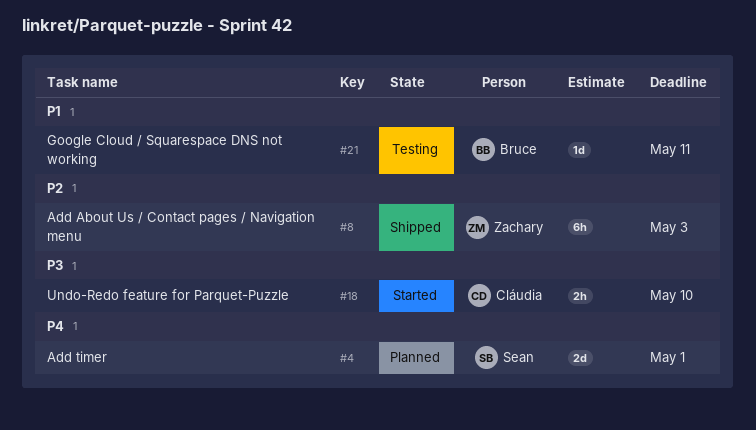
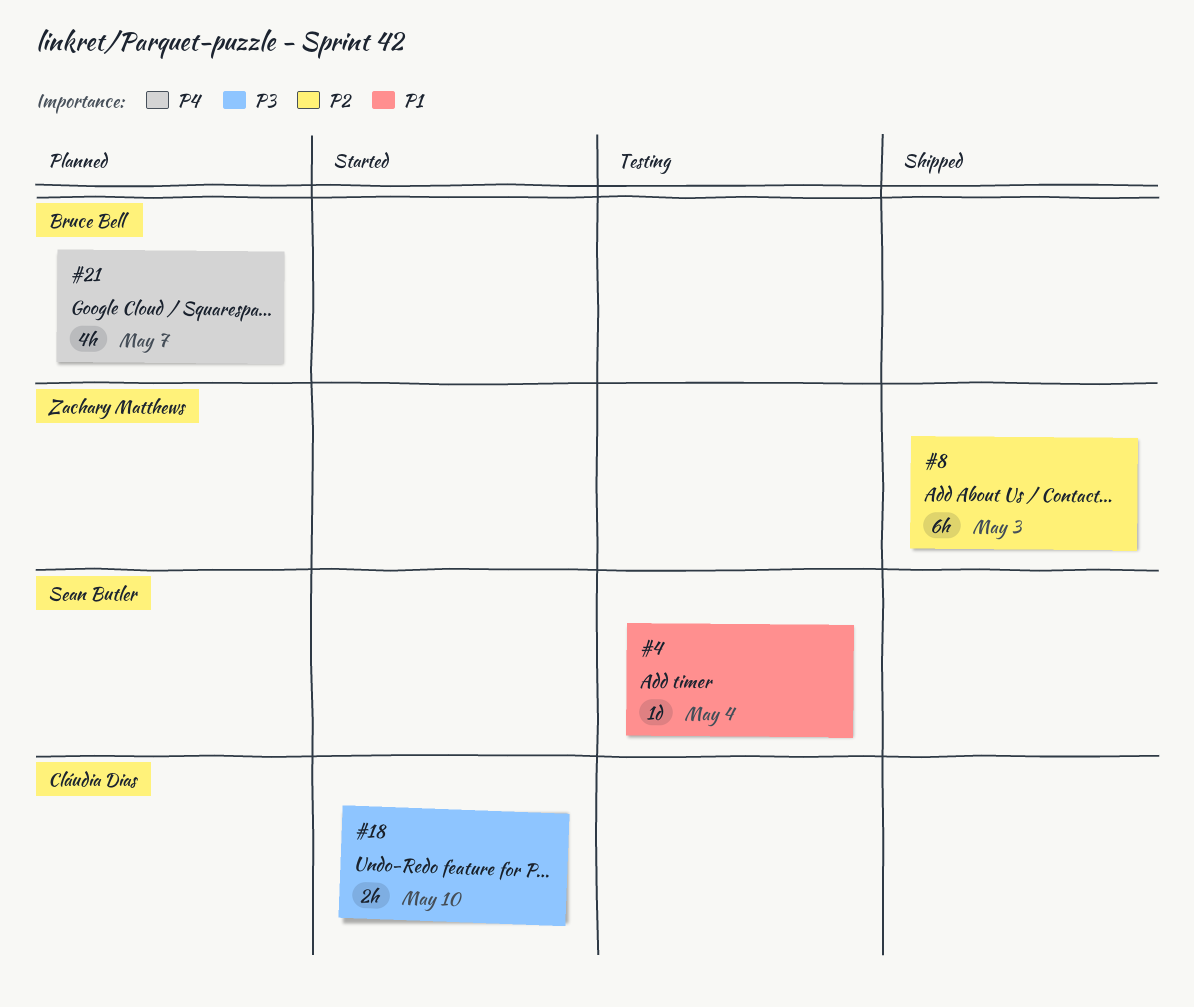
#4, status: Planned -> Testing
#4, priority: P4 -> P1
#4, estimate: 2d -> 1d
#4, due: May 1 -> May 4
#21, status: Testing -> Planned
#21, priority: P1 -> P4
#21, estimate: 1d -> 4h
#21, due: May 11 -> May 7

